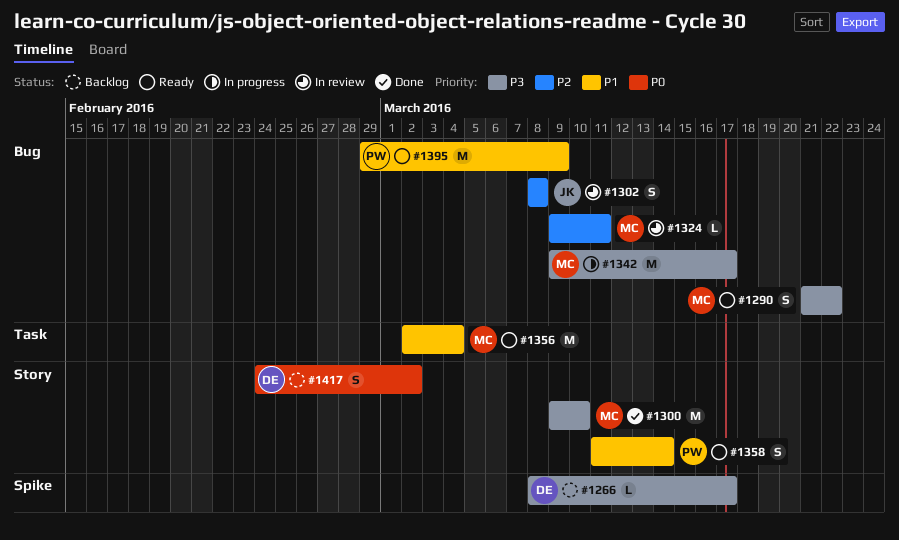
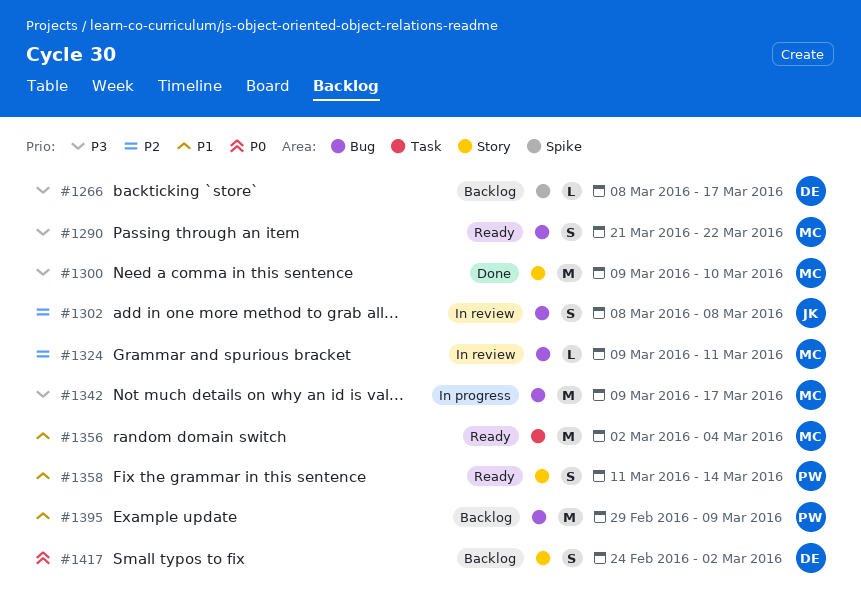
#1395, status: Ready -> Backlog

